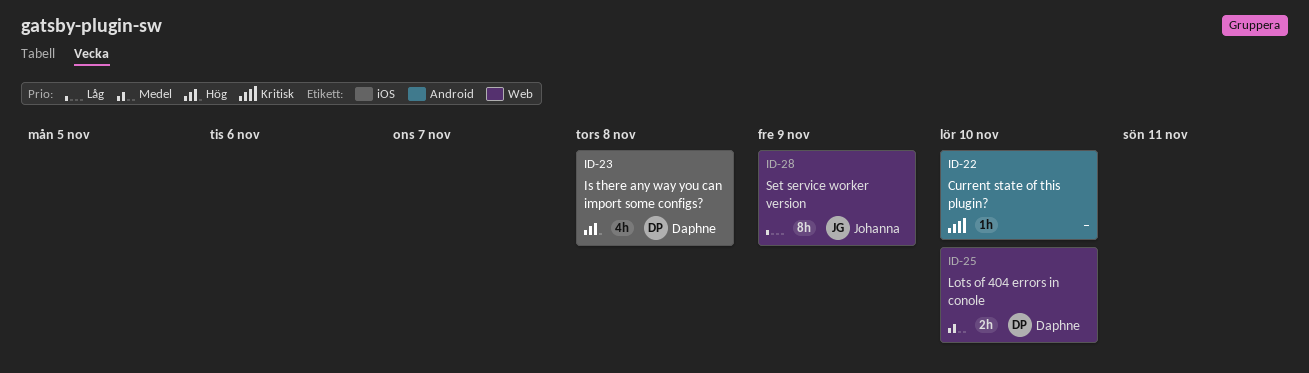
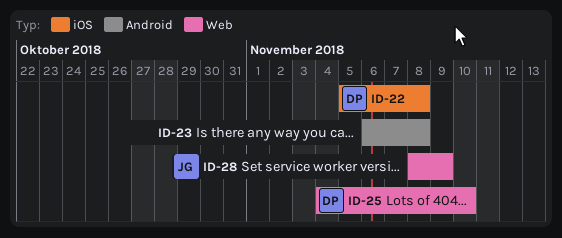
ID-22, owner: none -> Daphne
ID-22, label: Android -> iOS
ID-22, due: Nov 10 -> Nov 8
ID-23, owner: Daphne -> none
ID-23, label: iOS -> Android

